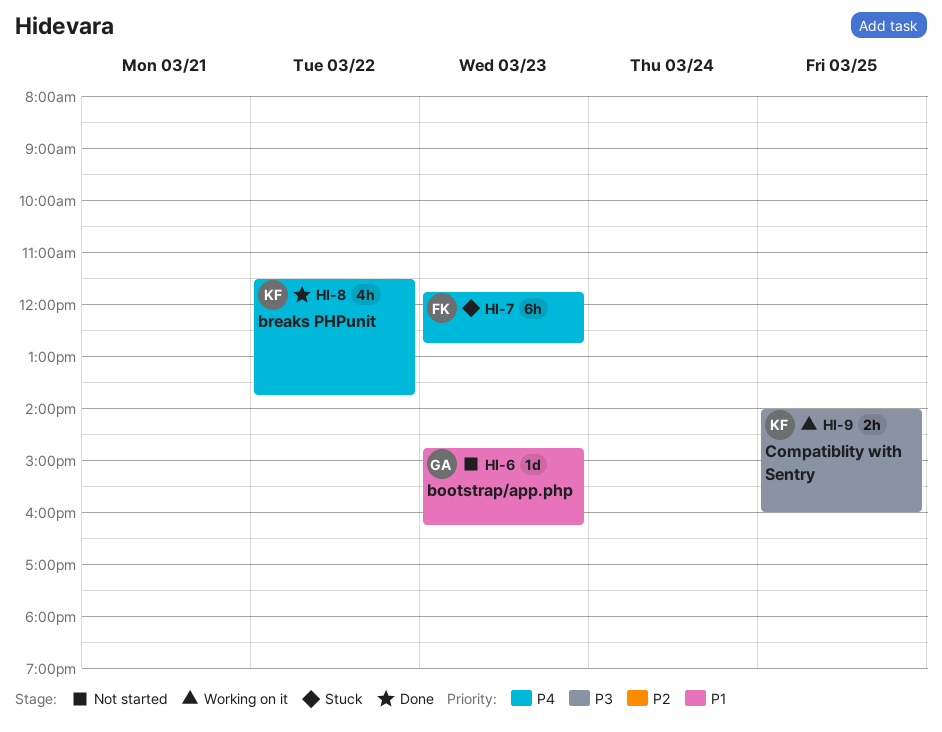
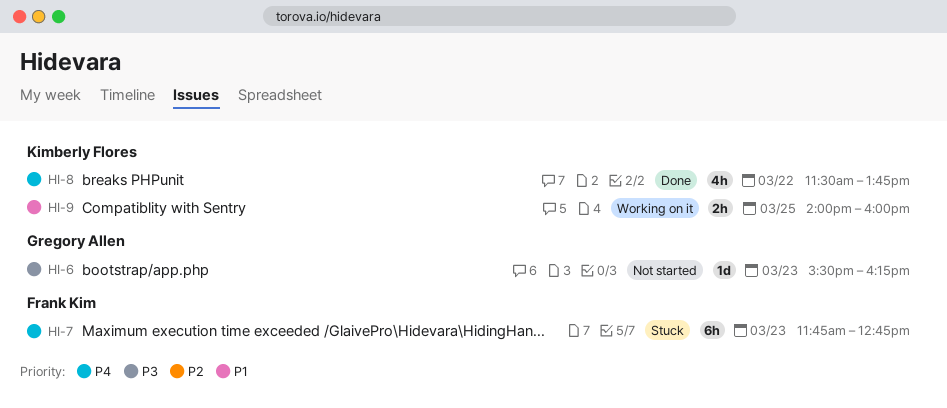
HI-6, priority: P1 -> P3
HI-6, begins: 14:45 -> 15:30
HI-9, priority: P3 -> P1

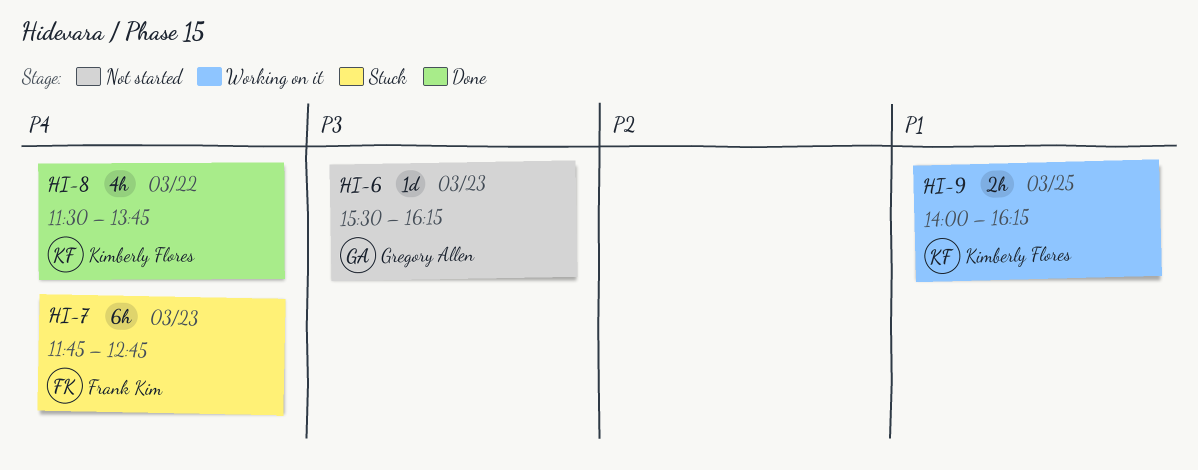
HI-9, ends: 16:00 -> 16:15

